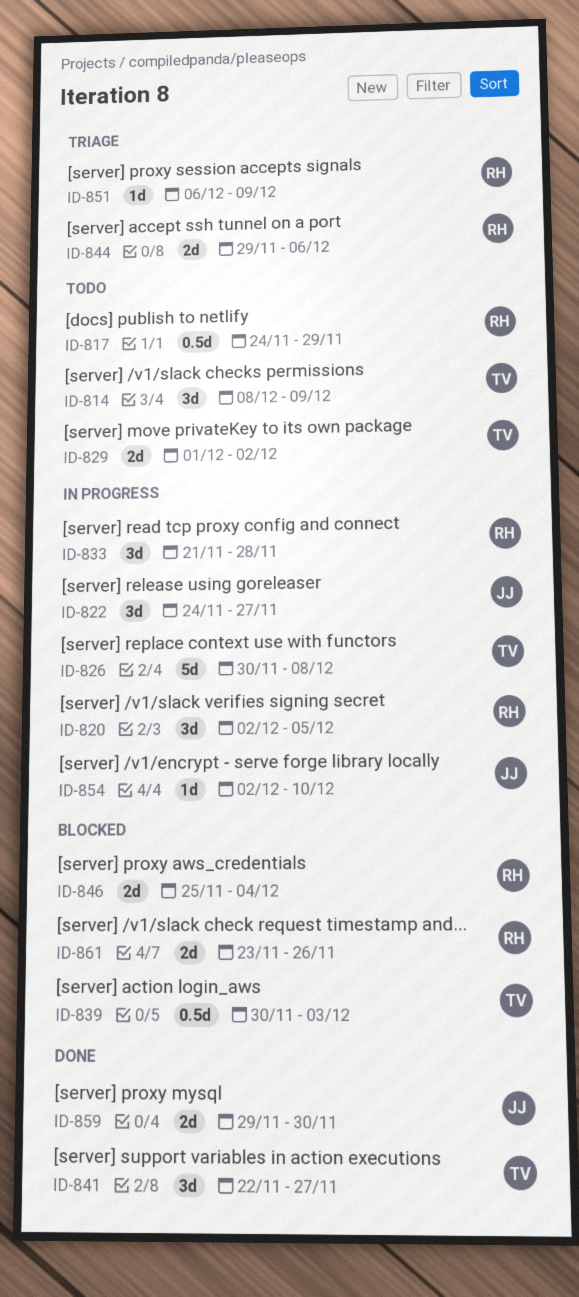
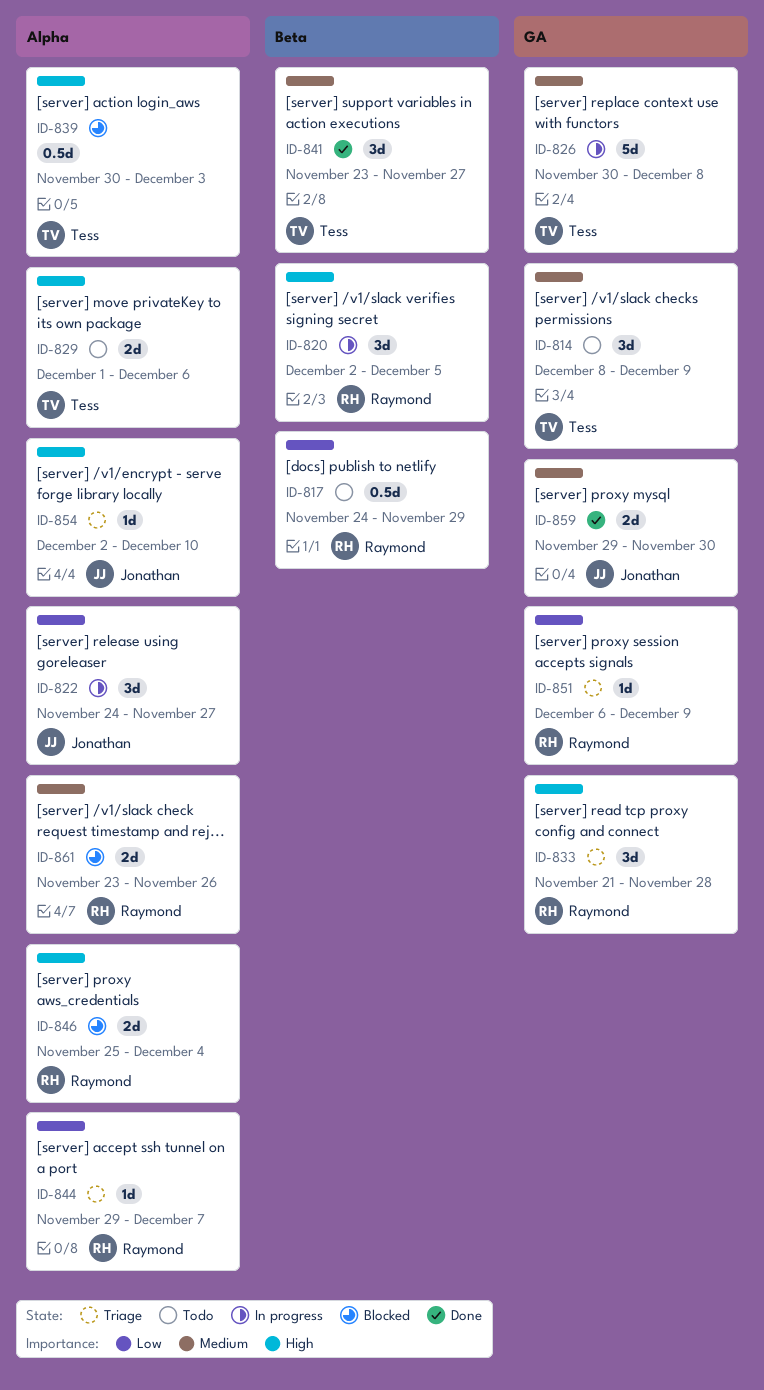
ID-829, due: Dec 2 -> Dec 6
ID-833, status: In progress -> Triage
ID-841, start: Nov 22 -> Nov 23
ID-844, estimate: 2d -> 1d
ID-844, due: Dec 6 -> Dec 7
ID-854, status: In progress -> Triage

